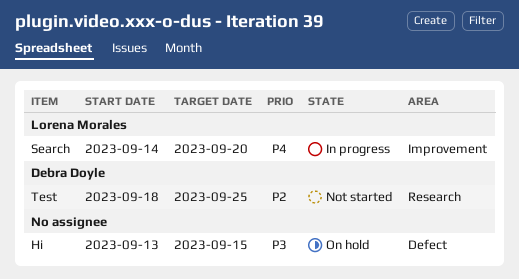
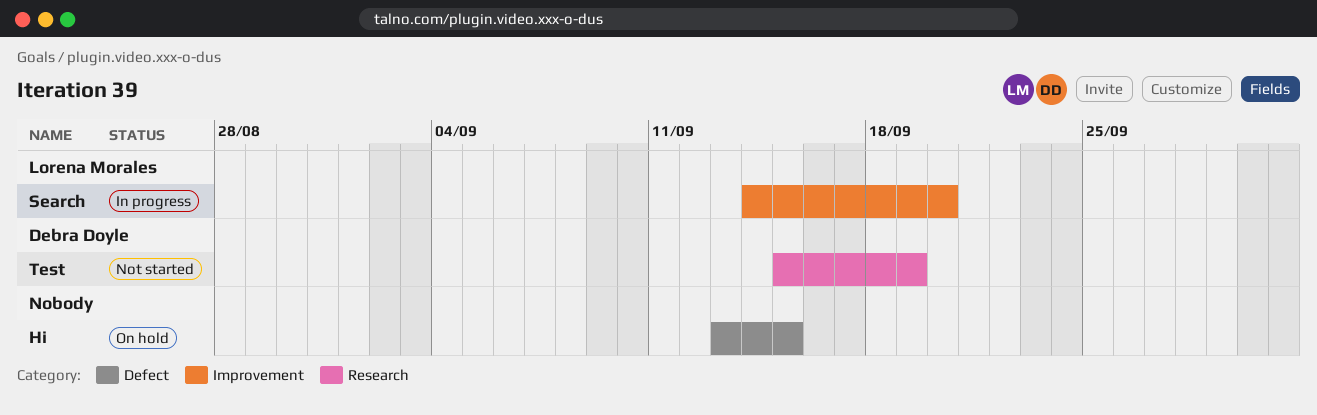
Test, start: Sep 18 -> Sep 15
Test, due: Sep 25 -> Sep 19

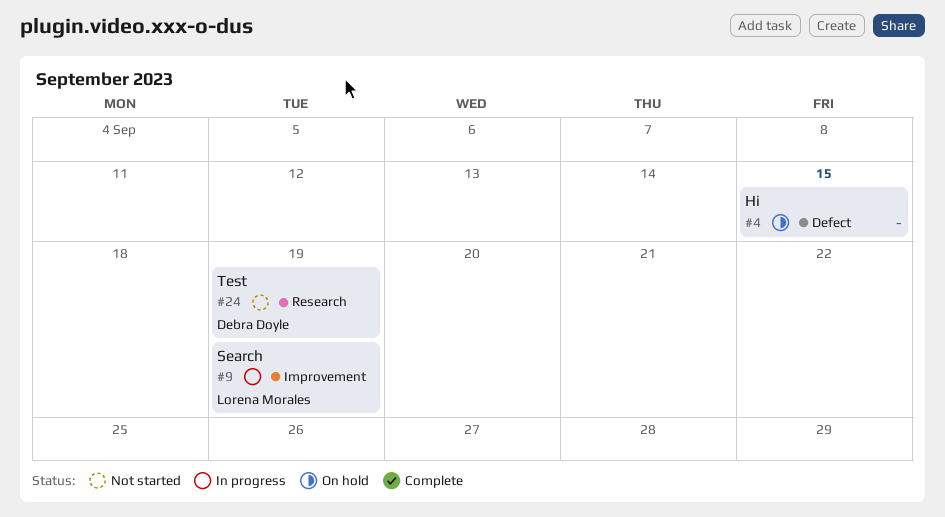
Search, due: Sep 20 -> Sep 19

